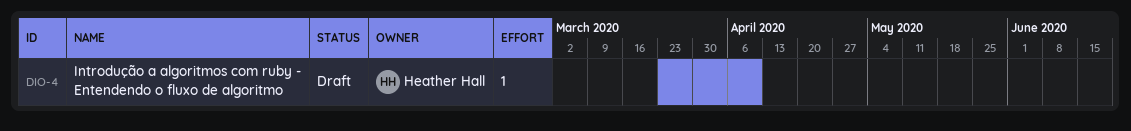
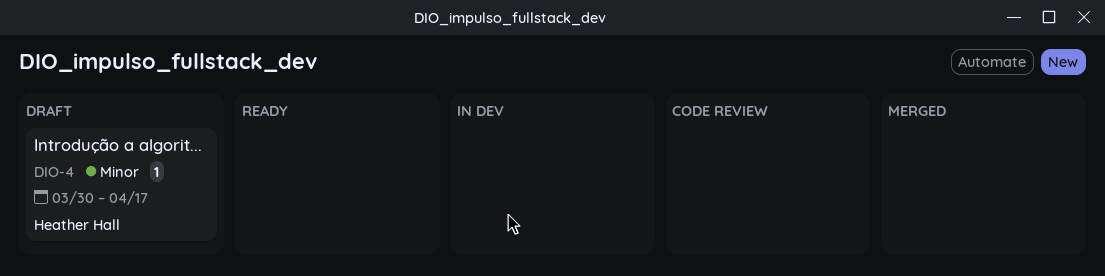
DIO-4, start: Mar 23 -> Mar 30
DIO-4, due: Apr 10 -> Apr 17

